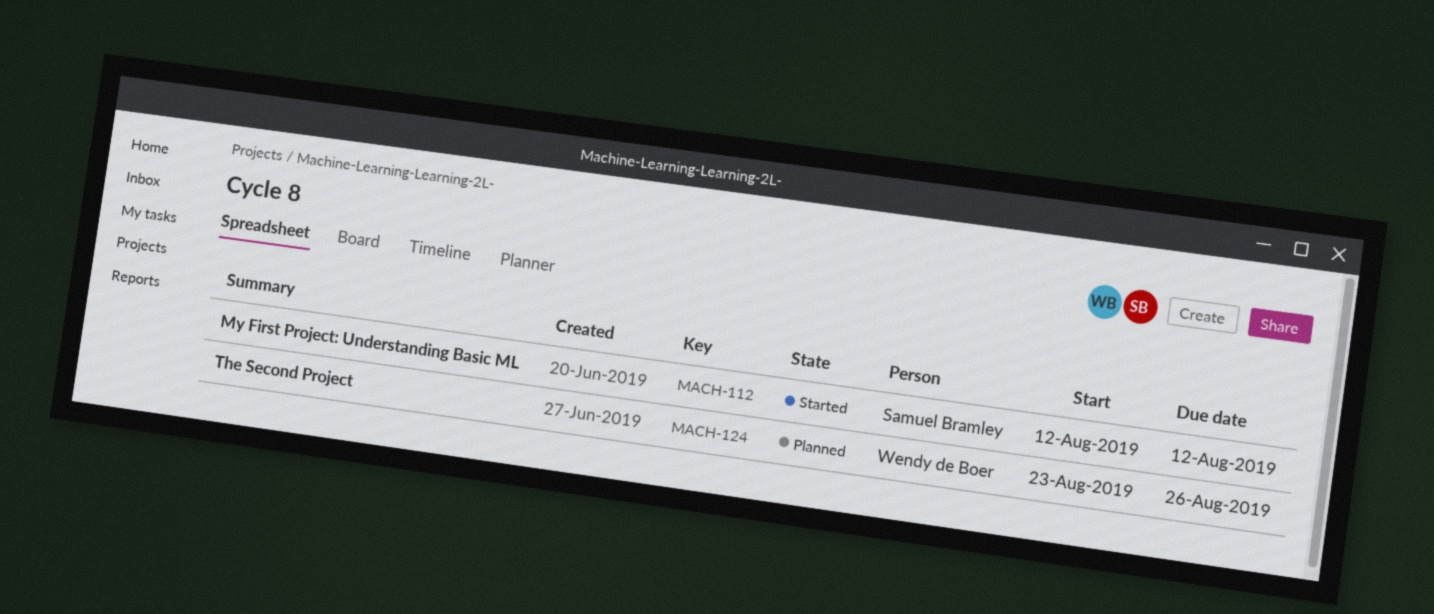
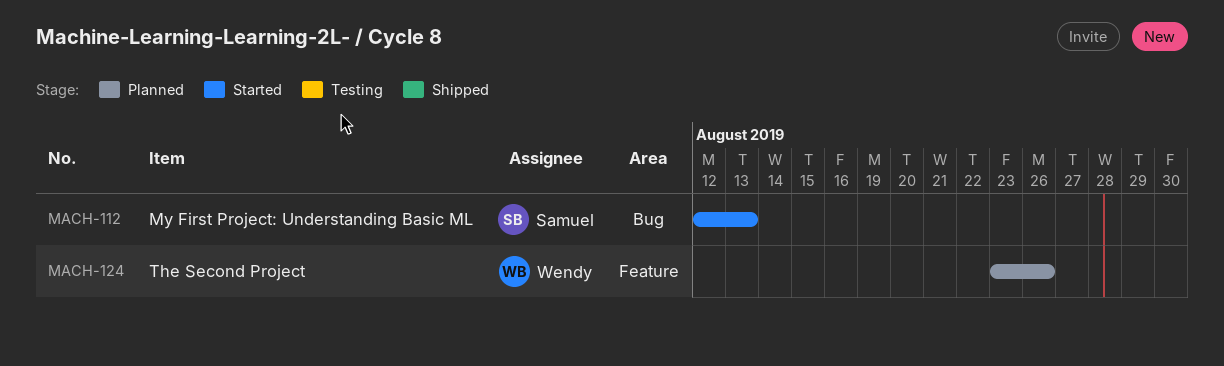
MACH-112, due: Aug 12 -> Aug 13

